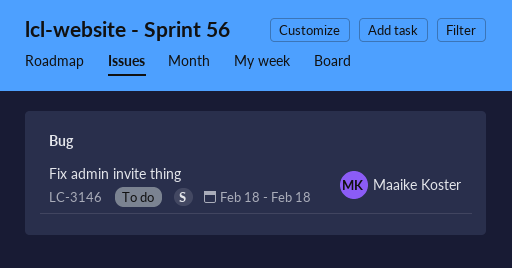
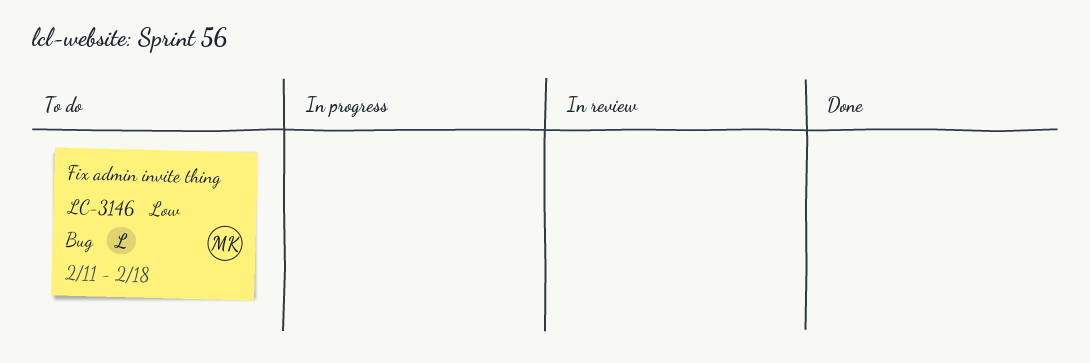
LC-3146, estimate: S -> L
LC-3146, start: Feb 18 -> Feb 11

